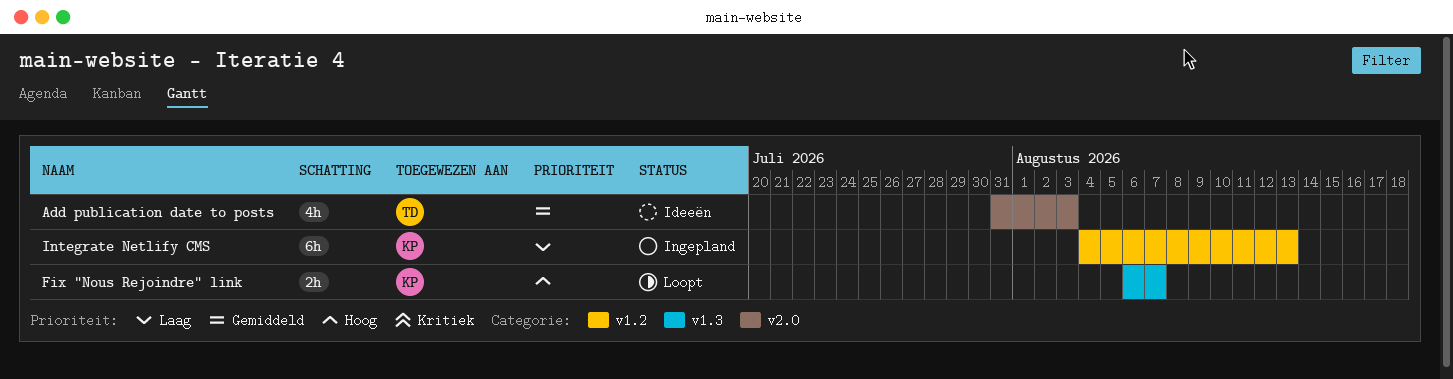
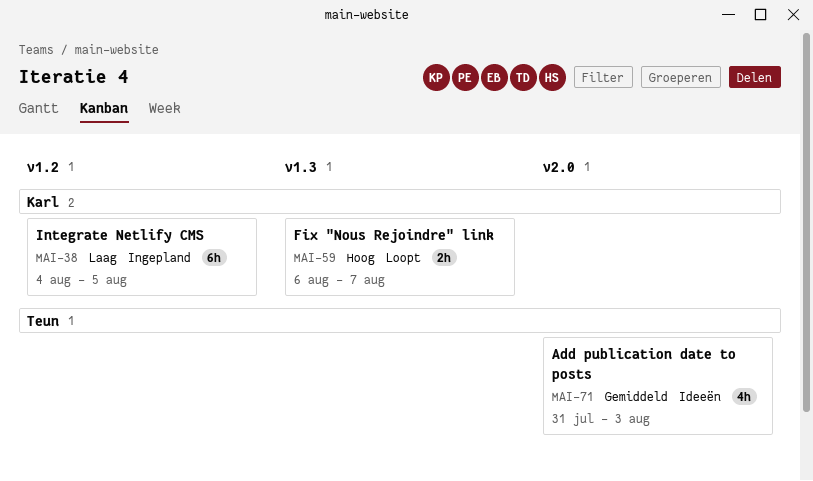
Integrate Netlify CMS, due: Aug 13 -> Aug 5

